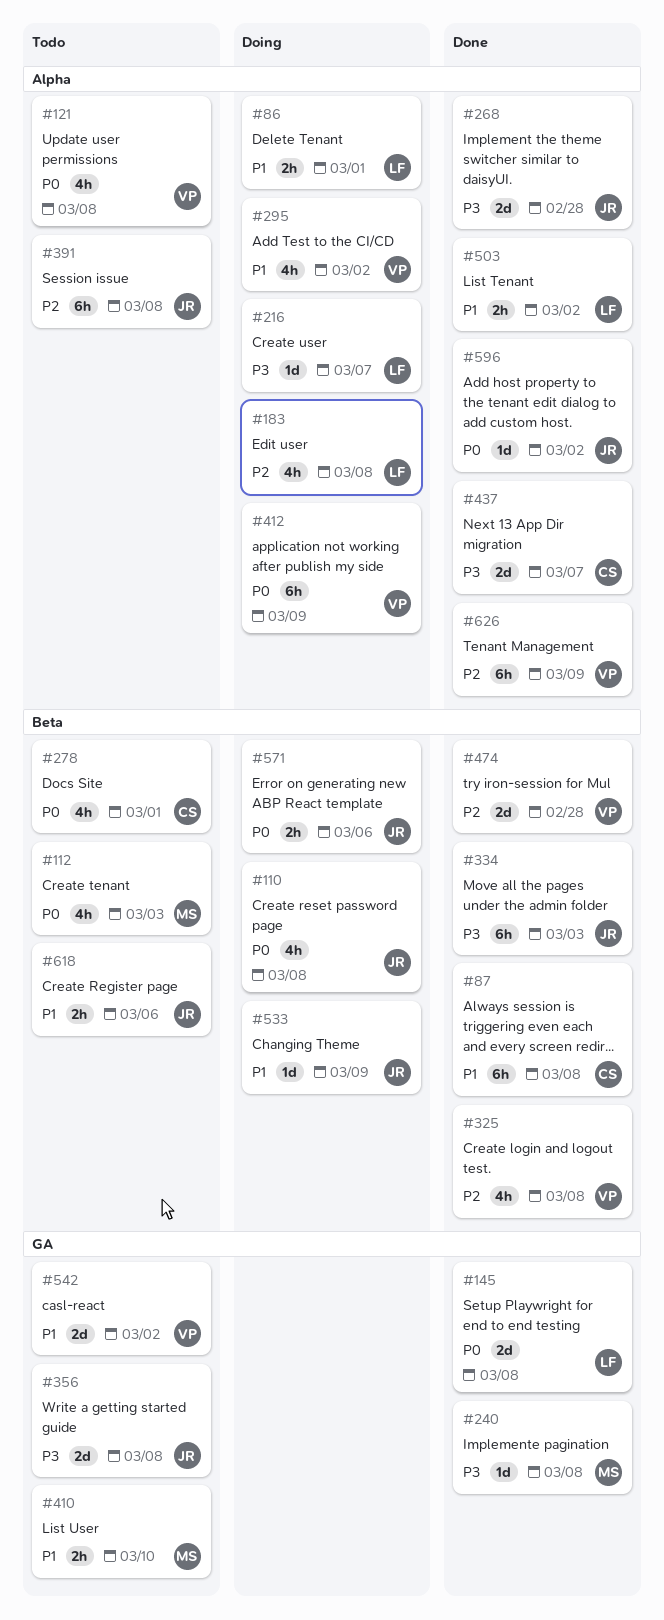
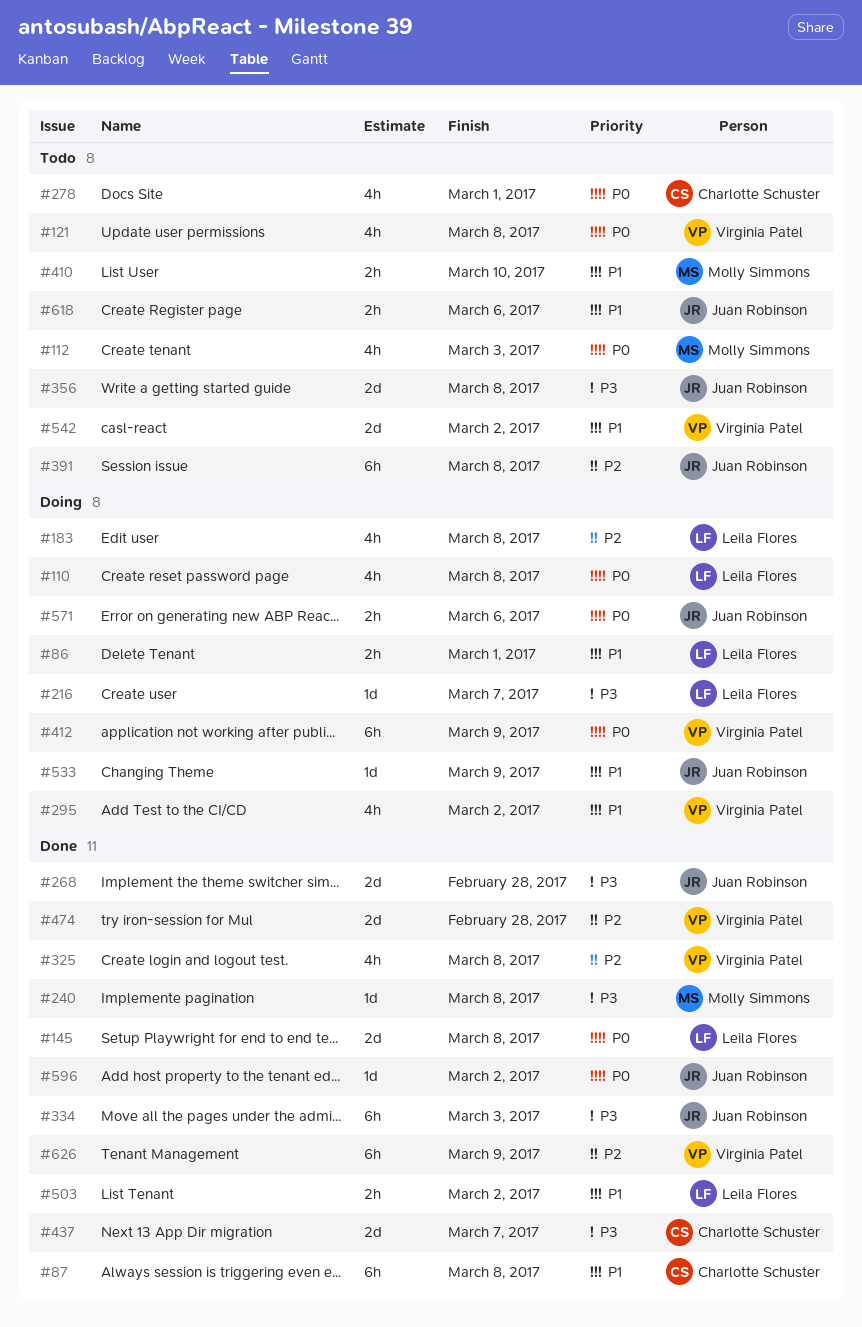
#110, owner: Juan Robinson -> Leila Flores

